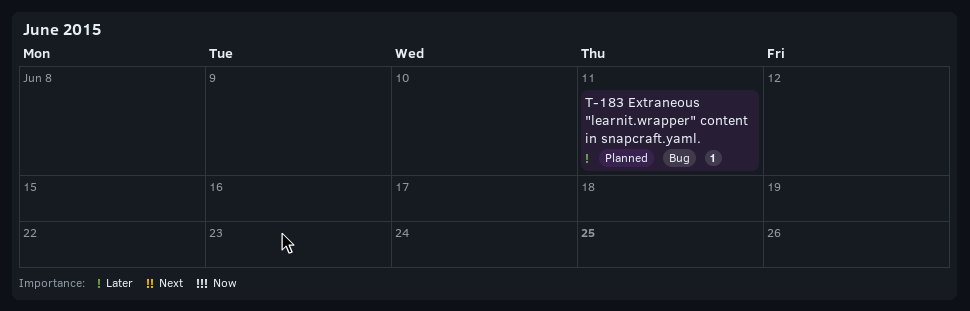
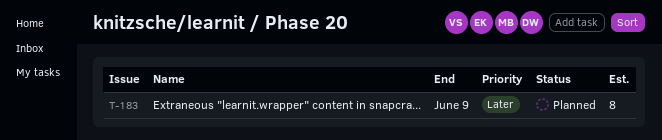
T-183, estimate: 1 -> 8
T-183, due: Jun 11 -> Jun 9

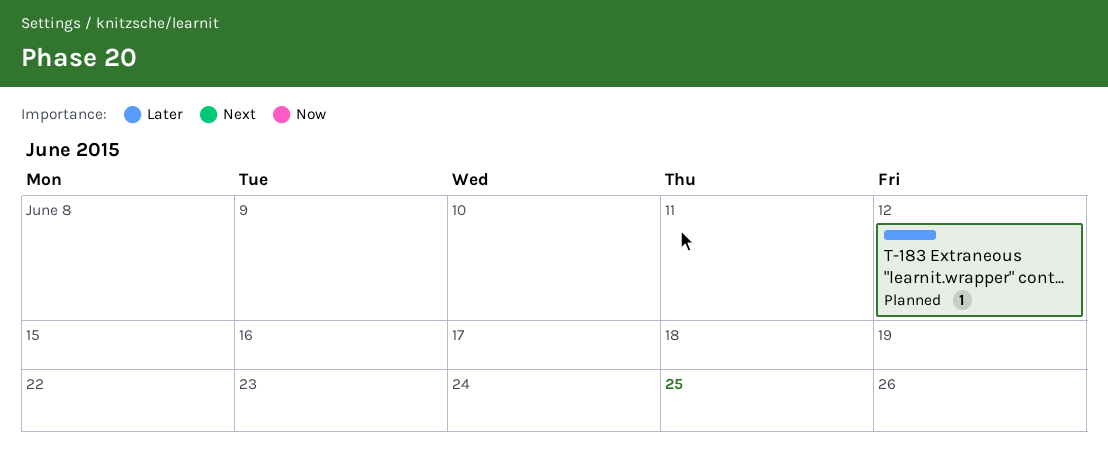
T-183, estimate: 8 -> 1
T-183, due: Jun 9 -> Jun 12

